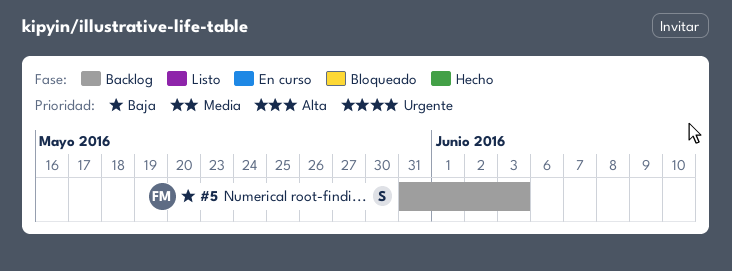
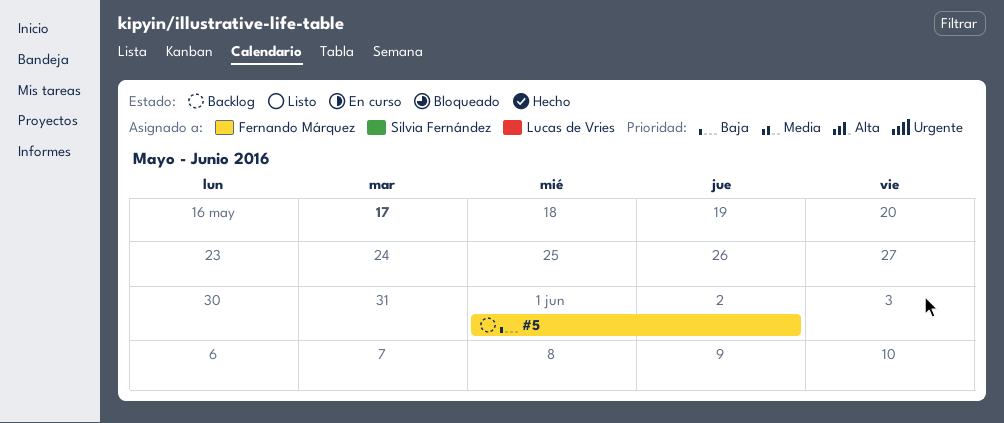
#5, start: May 31 -> Jun 1
#5, due: Jun 3 -> Jun 2

